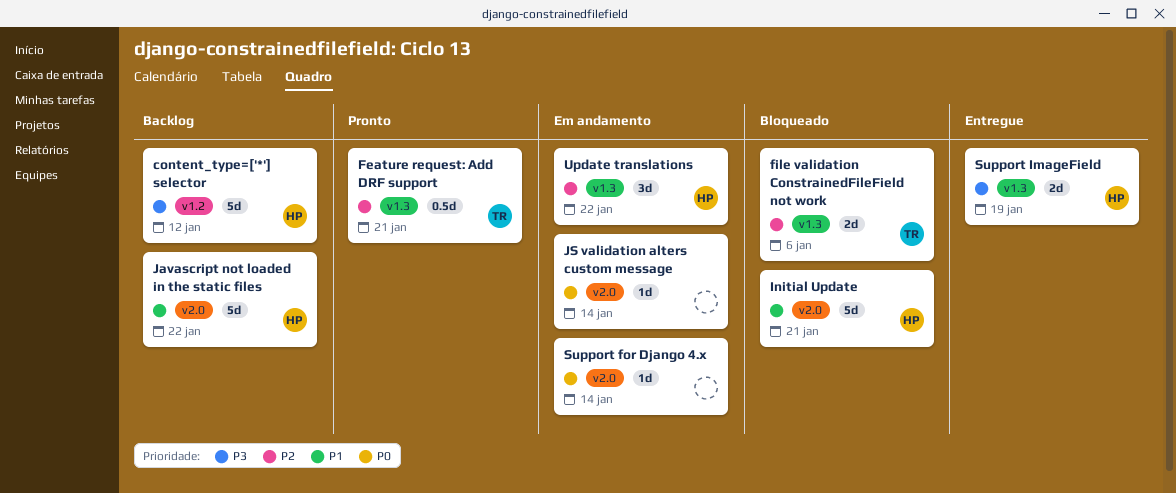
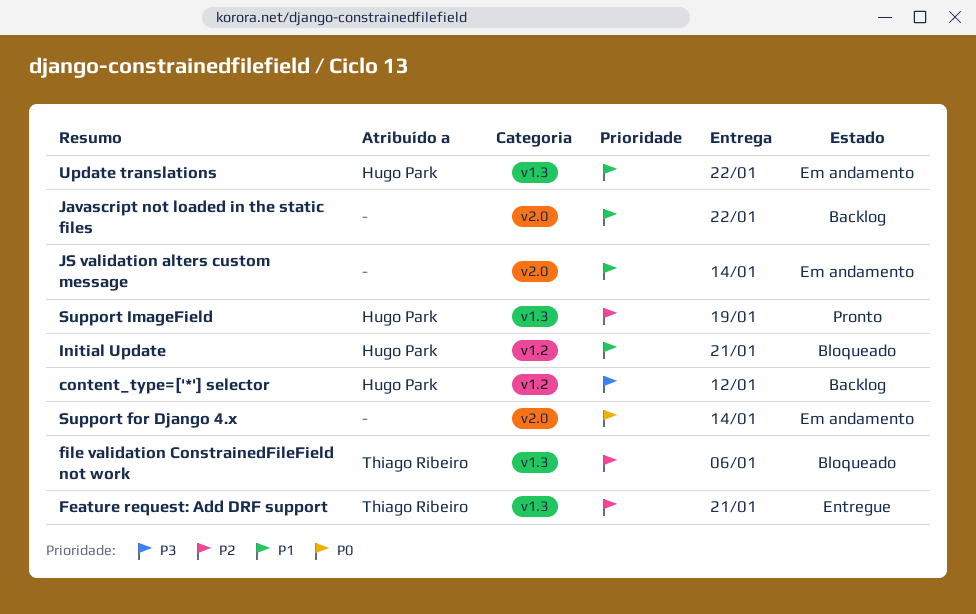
Feature request: Add DRF support, status: Pronto -> Entregue
Initial Update, label: v2.0 -> v1.2
Javascript not loaded in the static files, owner: Hugo Park -> none
JS validation alters custom message, priority: P0 -> P1
Support ImageField, status: Entregue -> Pronto
Support ImageField, priority: P3 -> P2
Update translations, priority: P2 -> P1

